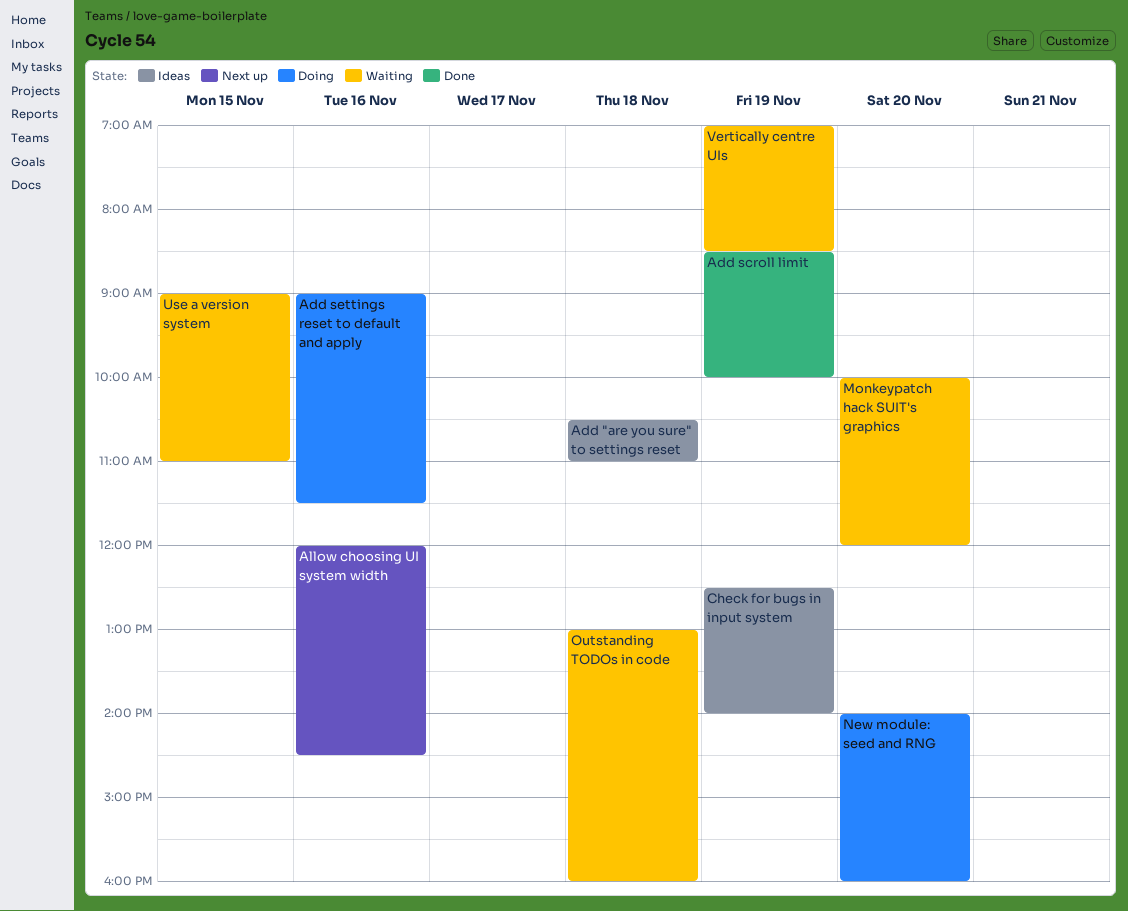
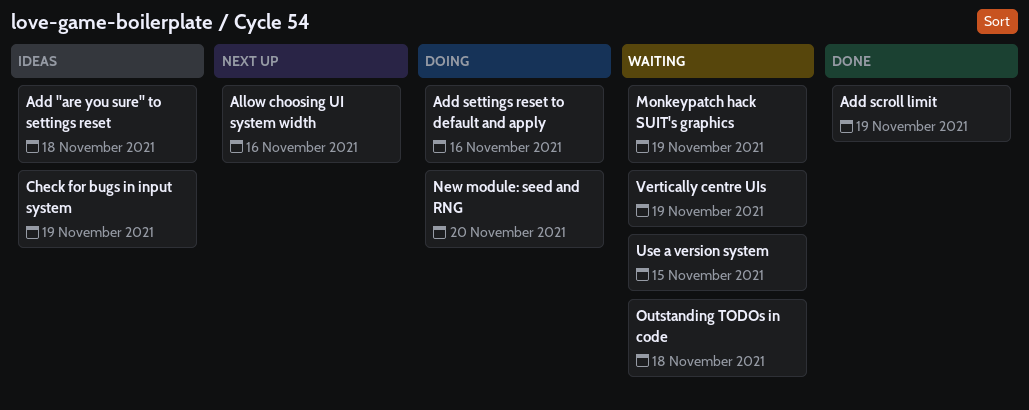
Monkeypatch hack SUIT's graphics, day: Nov 20 -> Nov 19

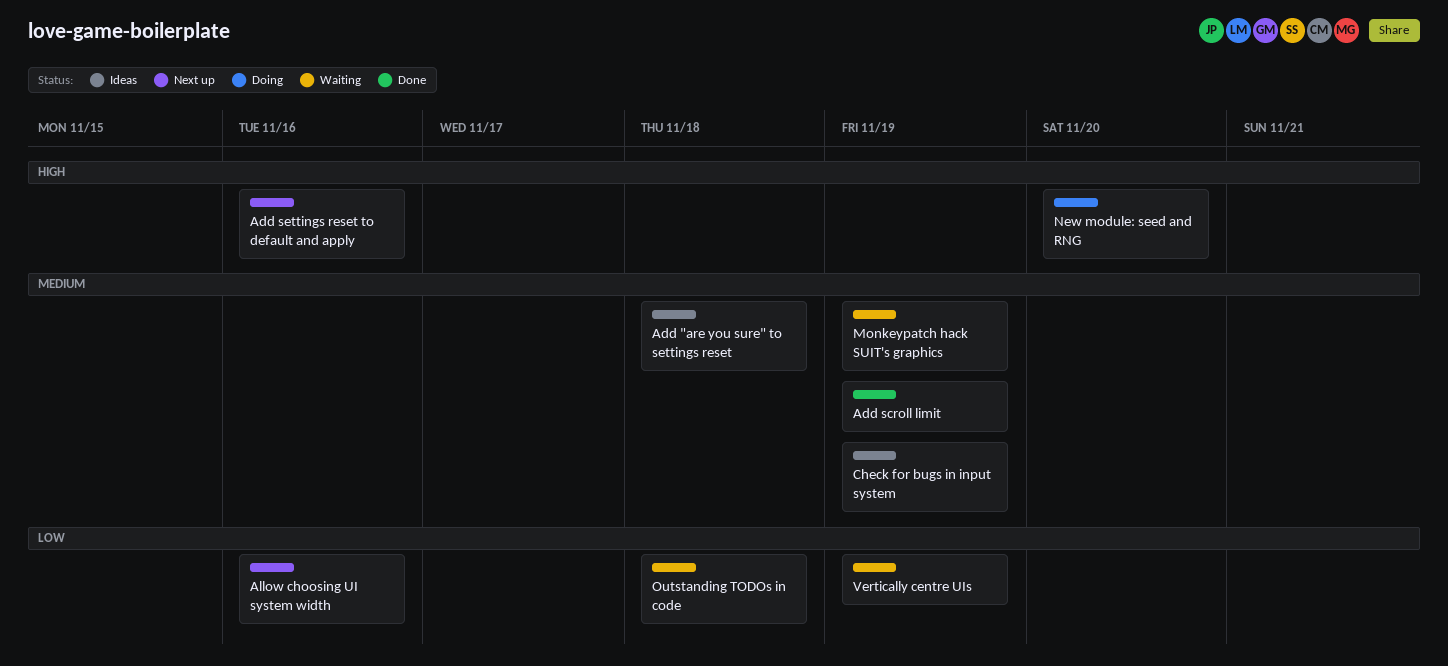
Add settings reset to default and apply, status: Doing -> Next up
Use a version system: present -> none

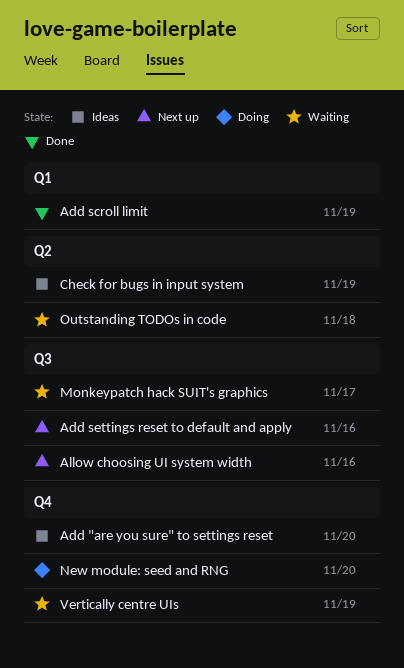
Add "are you sure" to settings reset, day: Nov 18 -> Nov 20
Monkeypatch hack SUIT's graphics, day: Nov 19 -> Nov 17

